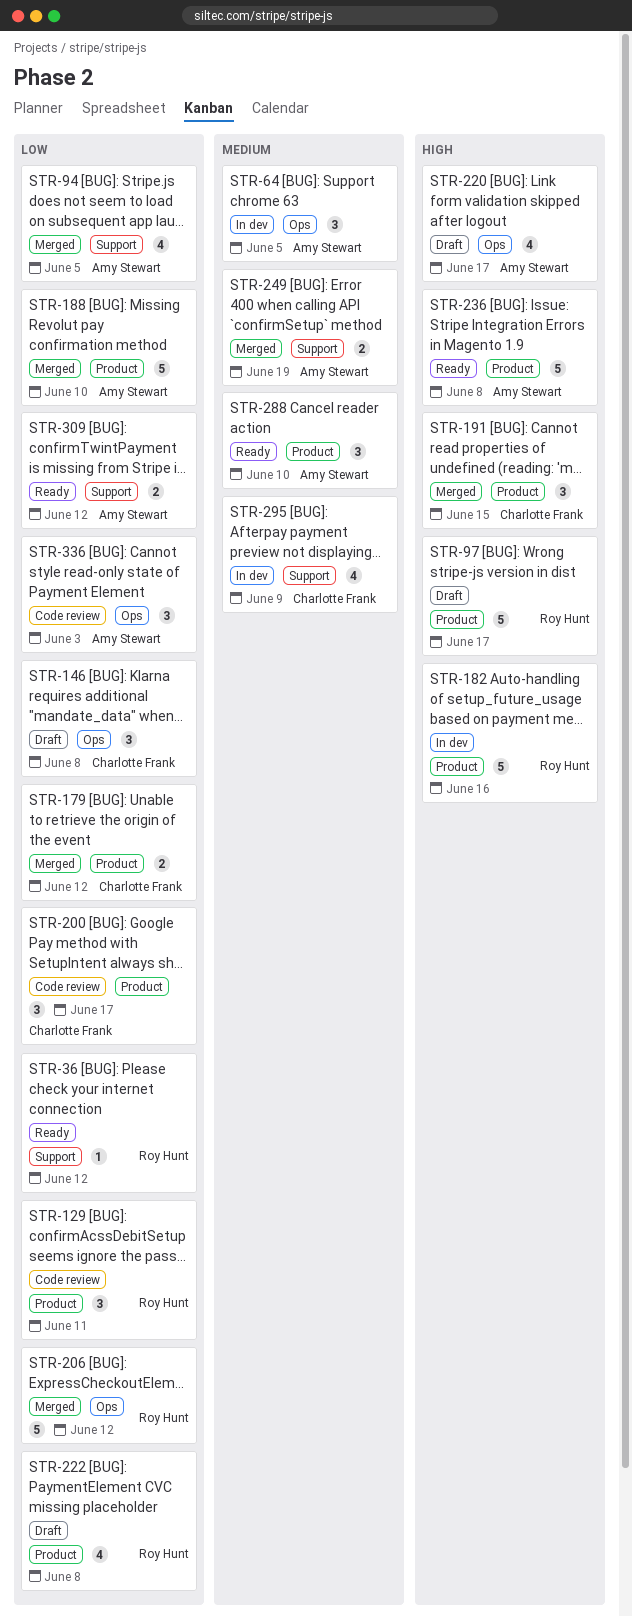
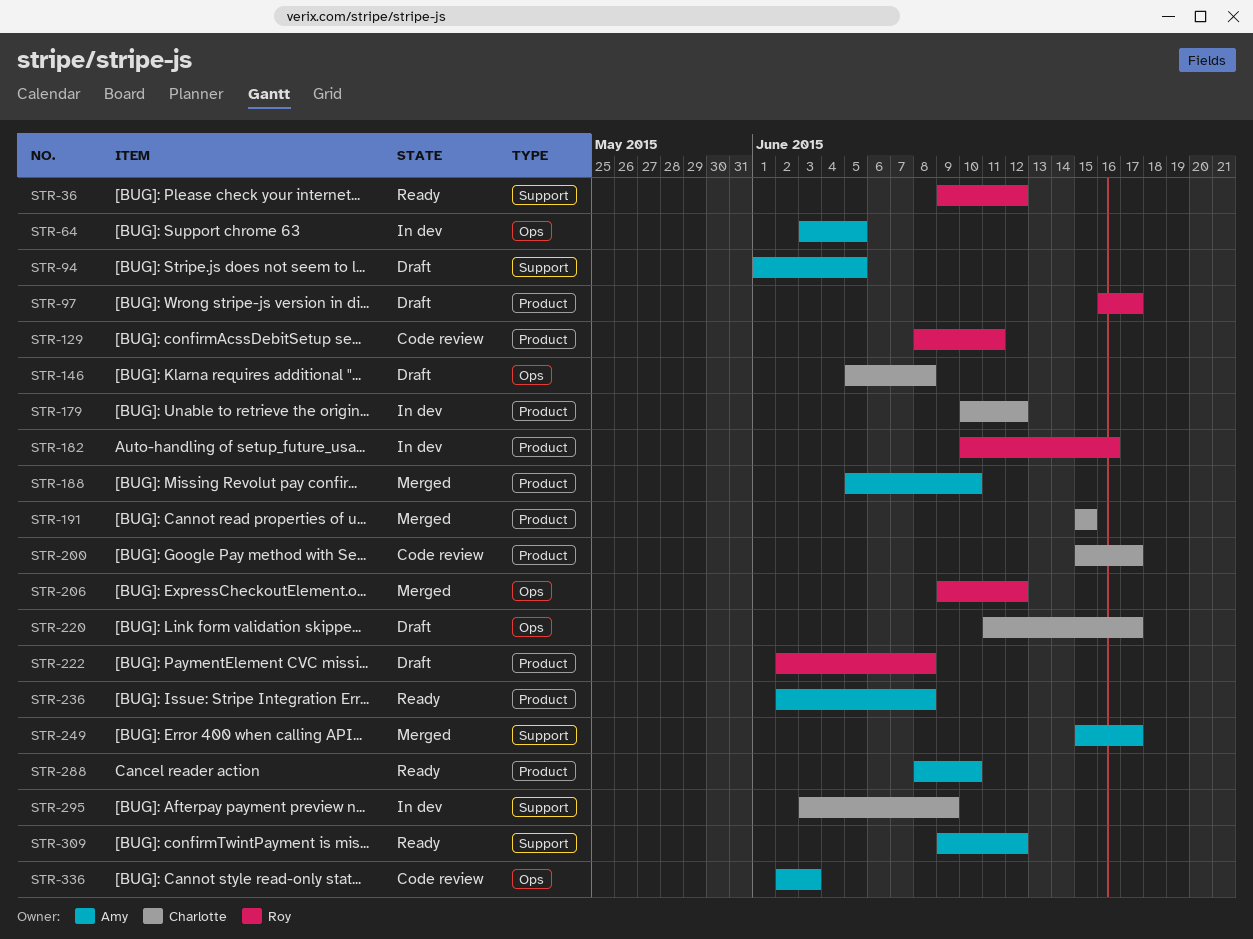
STR-94, status: Merged -> Draft
STR-179, status: Merged -> In dev
STR-220, owner: Amy Stewart -> Charlotte Frank
STR-249, due: Jun 19 -> Jun 17

